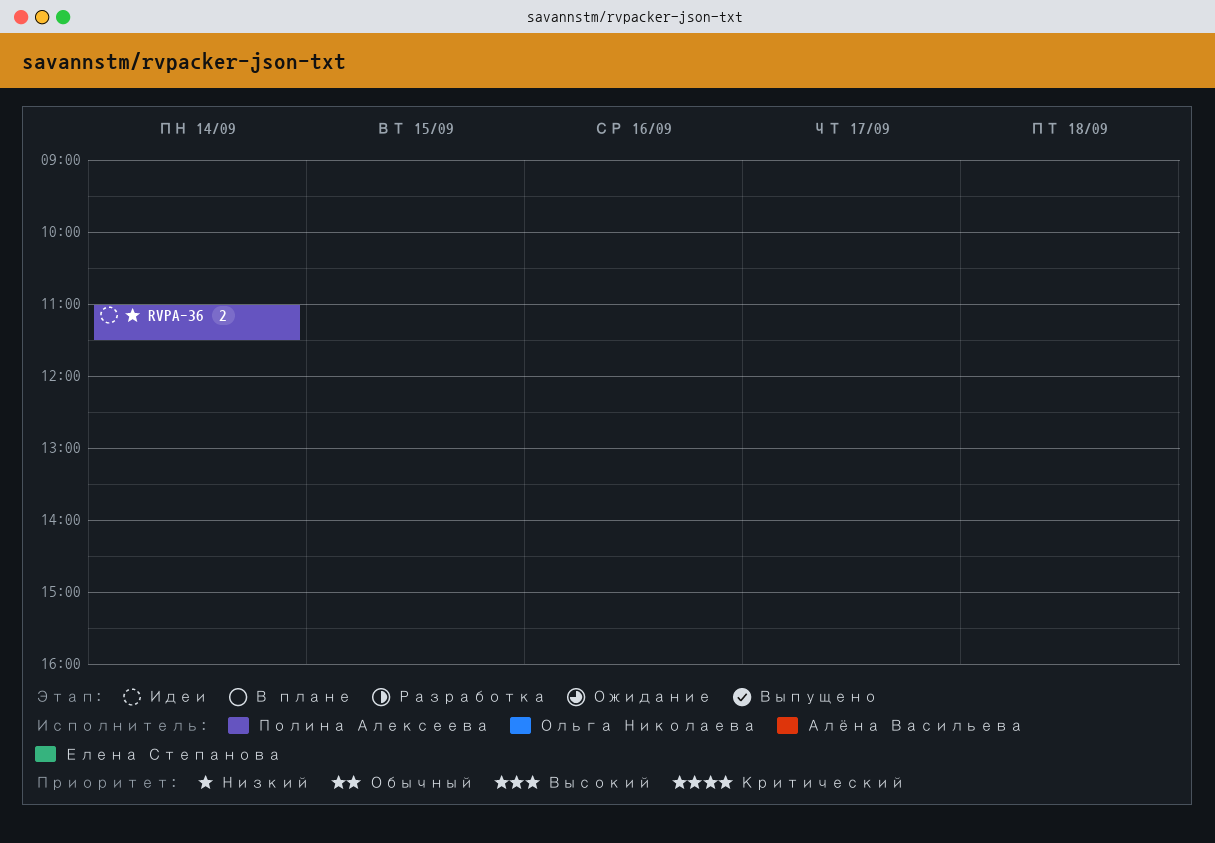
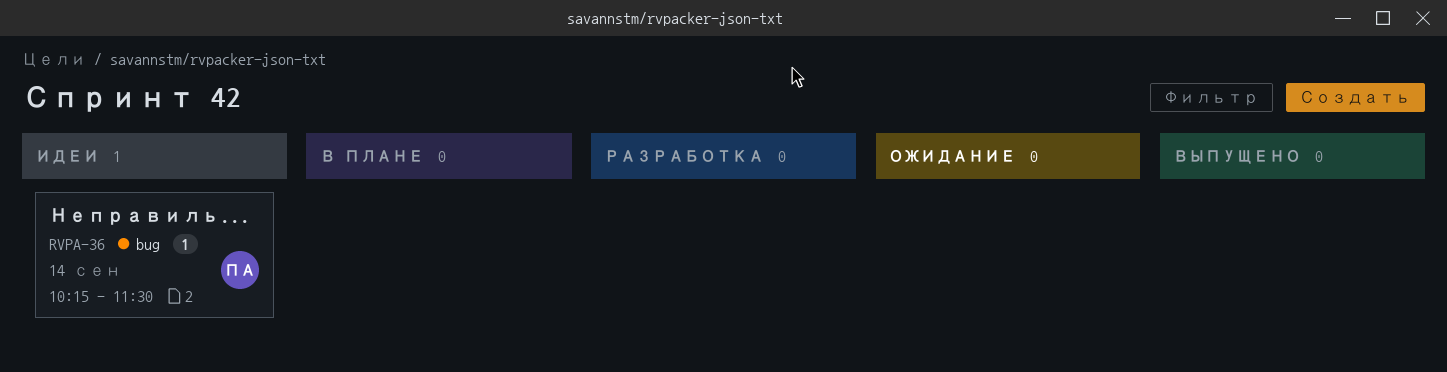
RVPA-36, estimate: 2 -> 1
RVPA-36, begins: 11:00 -> 10:15

